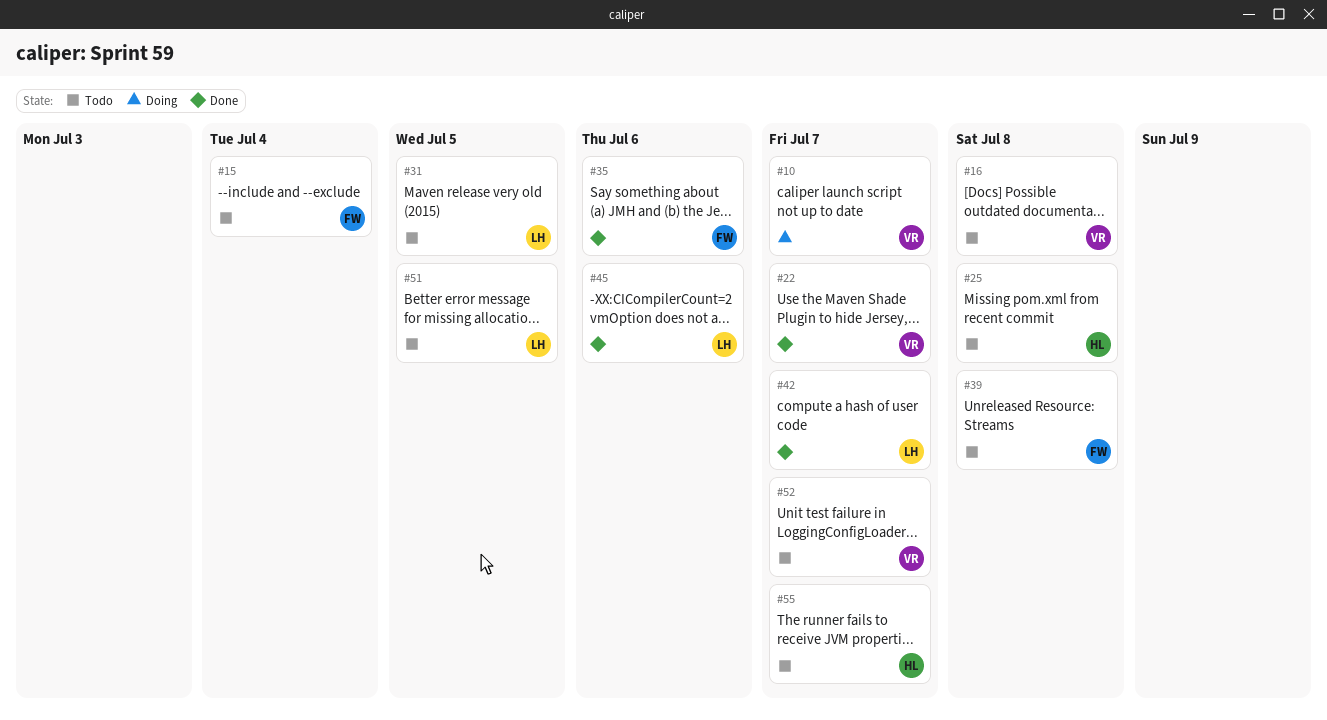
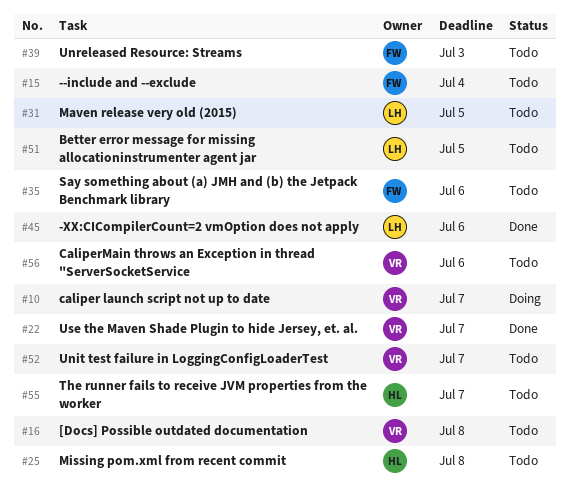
#35, status: Done -> Todo
#39, due: Jul 8 -> Jul 3
#42: present -> none
#56: none -> present

